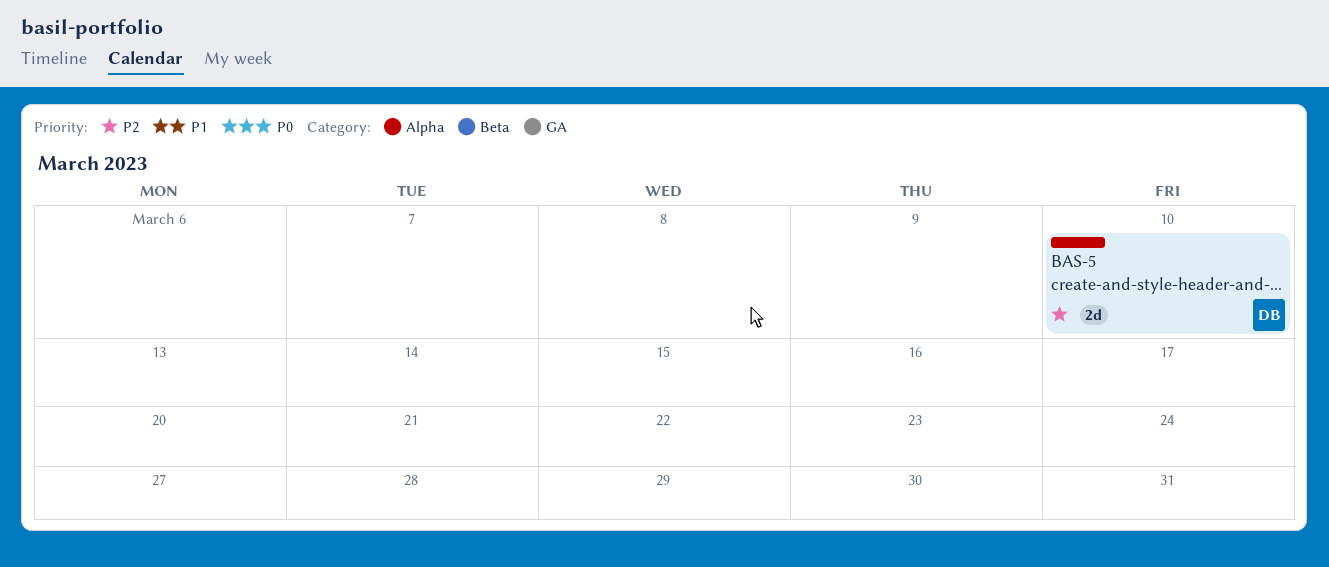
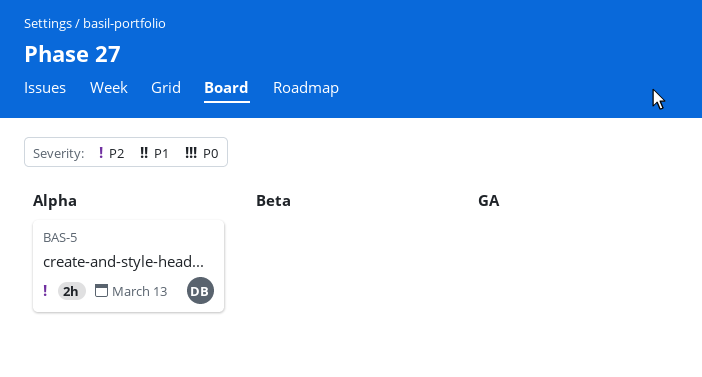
BAS-5, estimate: 2d -> 2h
BAS-5, due: Mar 10 -> Mar 13

